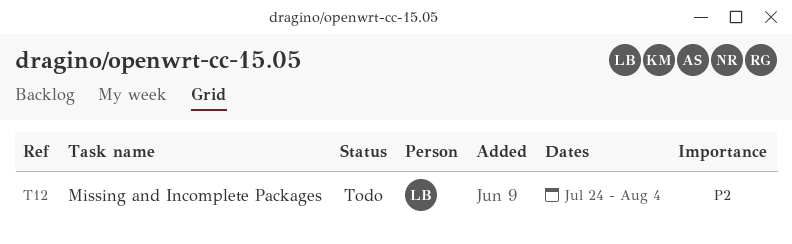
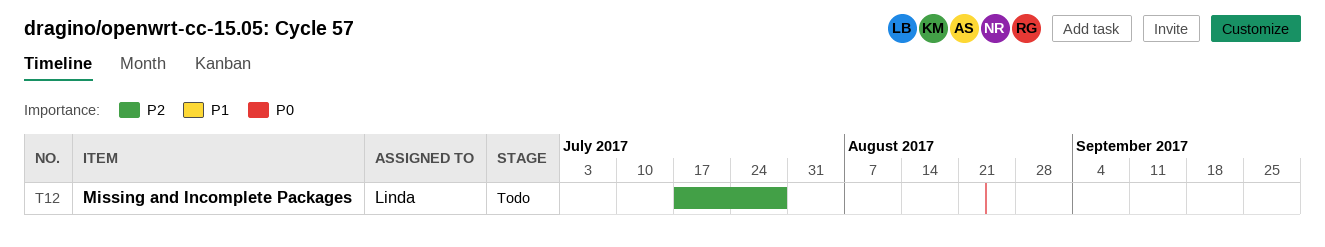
T12, start: Jul 24 -> Jul 17
T12, due: Aug 4 -> Jul 28

